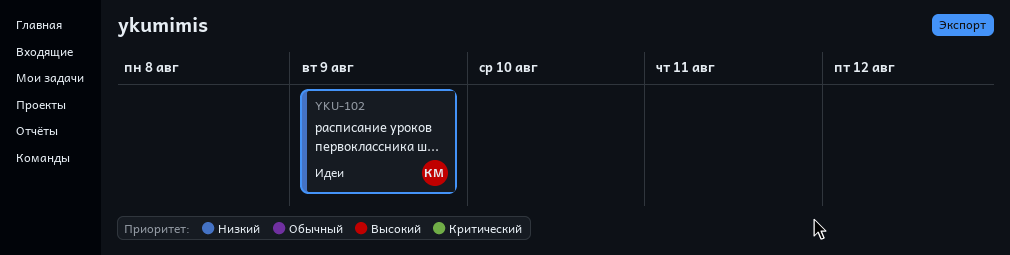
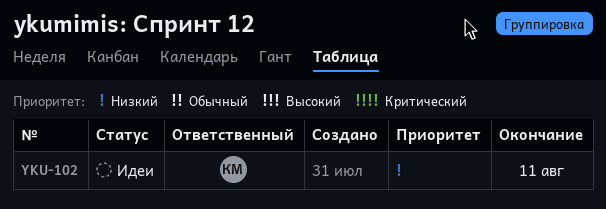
YKU-102, due: Aug 9 -> Aug 11

